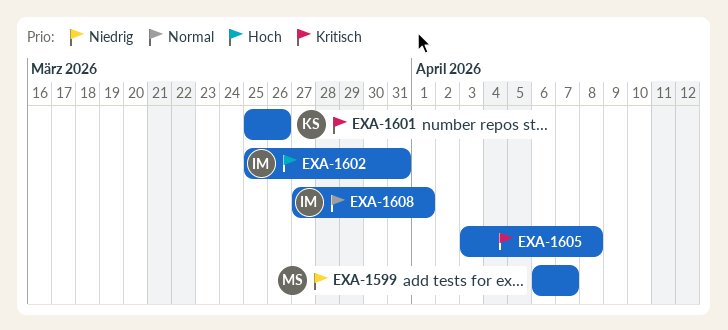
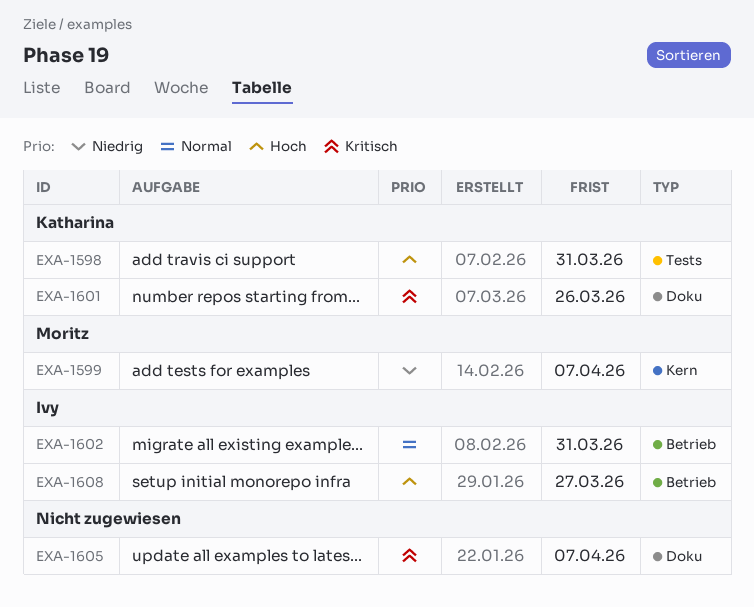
EXA-1598: none -> present
EXA-1602, priority: Hoch -> Normal
EXA-1605, due: Apr 8 -> Apr 7
EXA-1608, priority: Normal -> Hoch
EXA-1608, due: Apr 1 -> Mar 27

